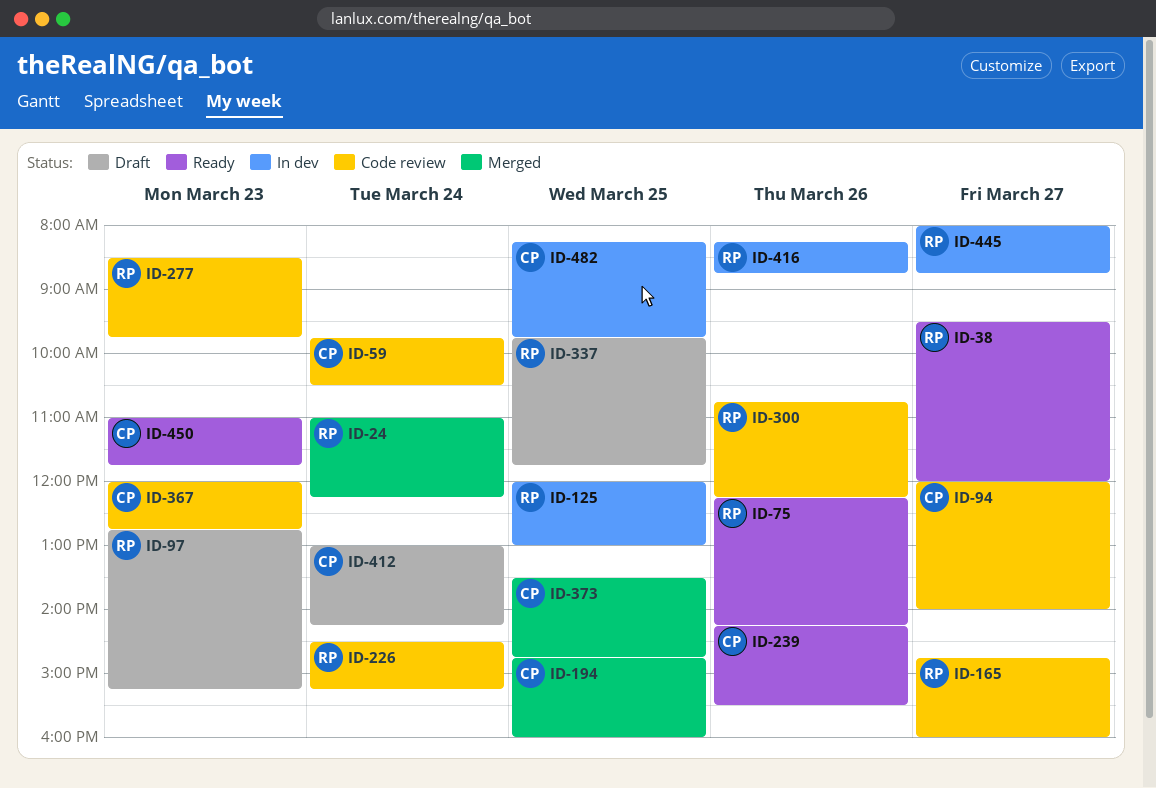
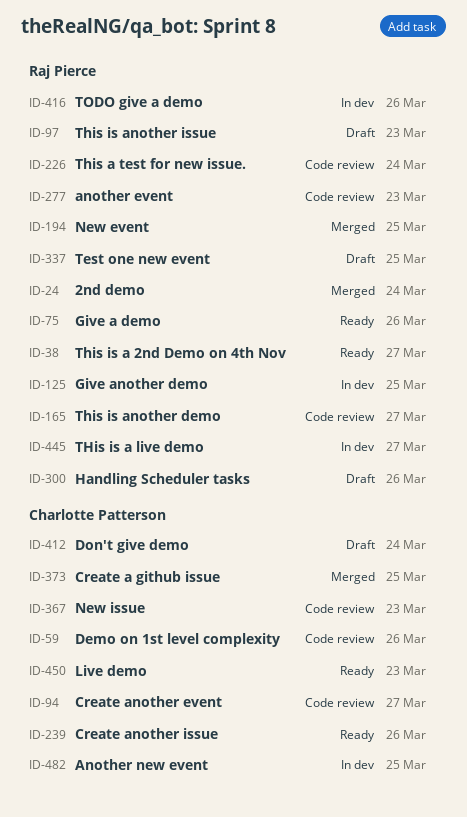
ID-59, day: Mar 24 -> Mar 26
ID-194, owner: Charlotte Patterson -> Raj Pierce
ID-300, status: Code review -> Draft

